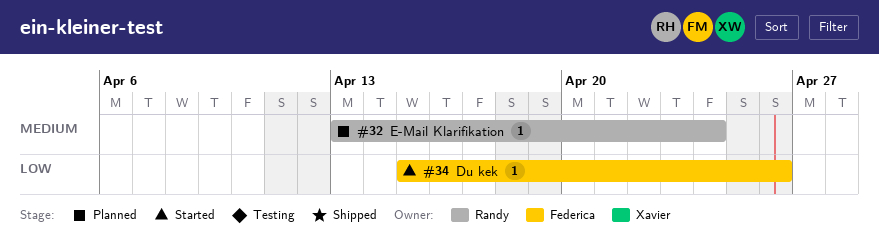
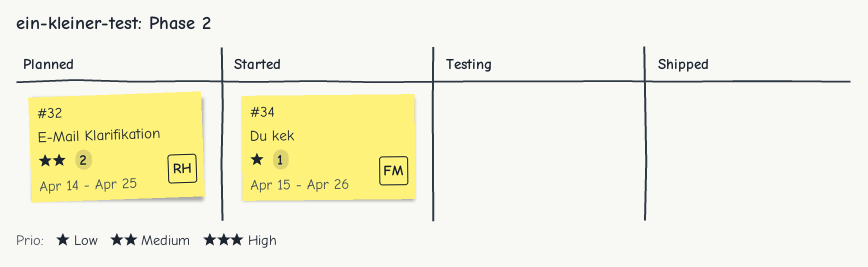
#32, estimate: 1 -> 2
#32, start: Apr 13 -> Apr 14
#32, due: Apr 24 -> Apr 25

